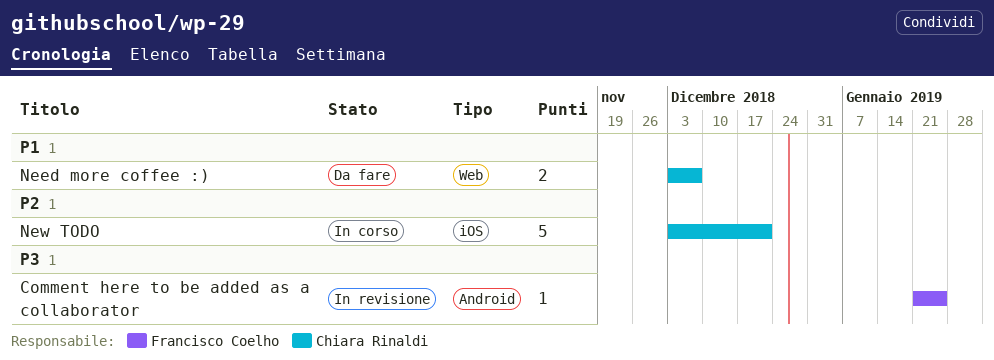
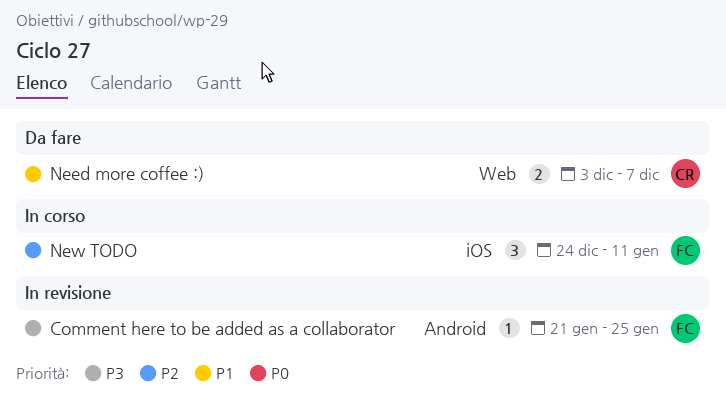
New TODO, owner: Chiara Rinaldi -> Francisco Coelho
New TODO, estimate: 5 -> 3
New TODO, start: Dec 3 -> Dec 24
New TODO, due: Dec 21 -> Jan 11

